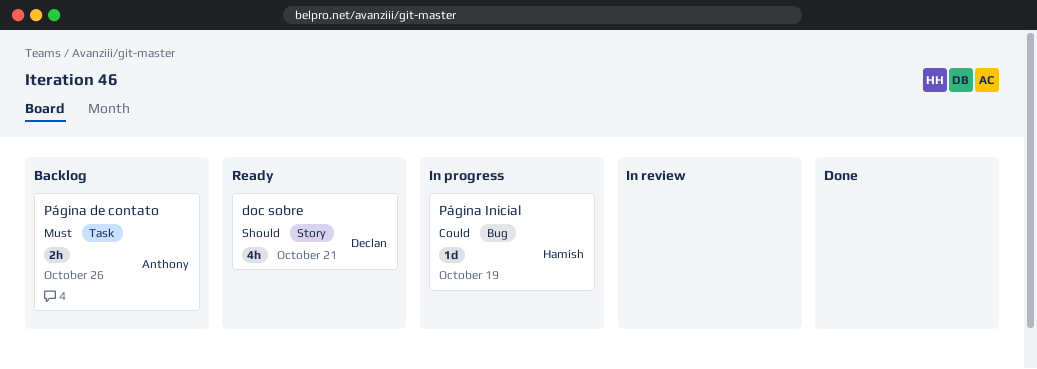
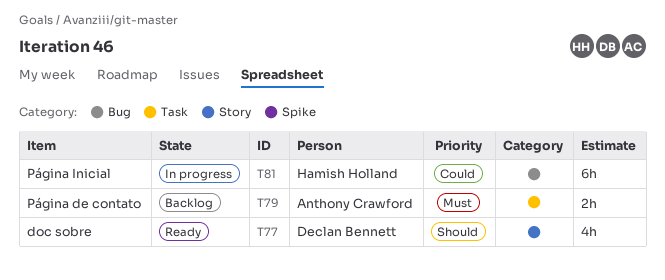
Página Inicial, estimate: 1d -> 6h

